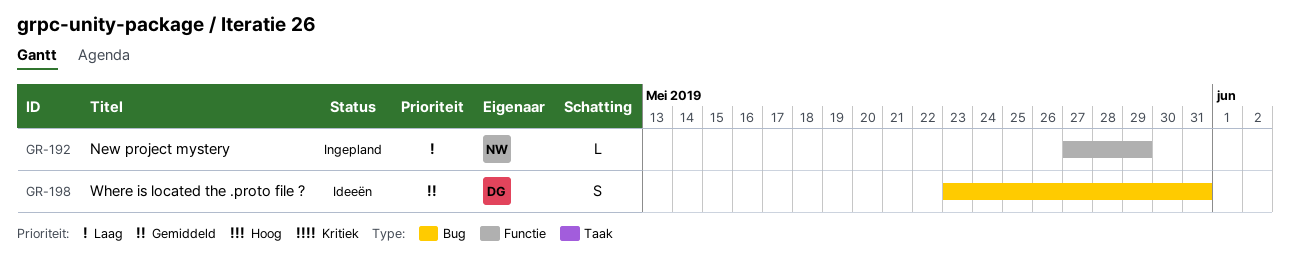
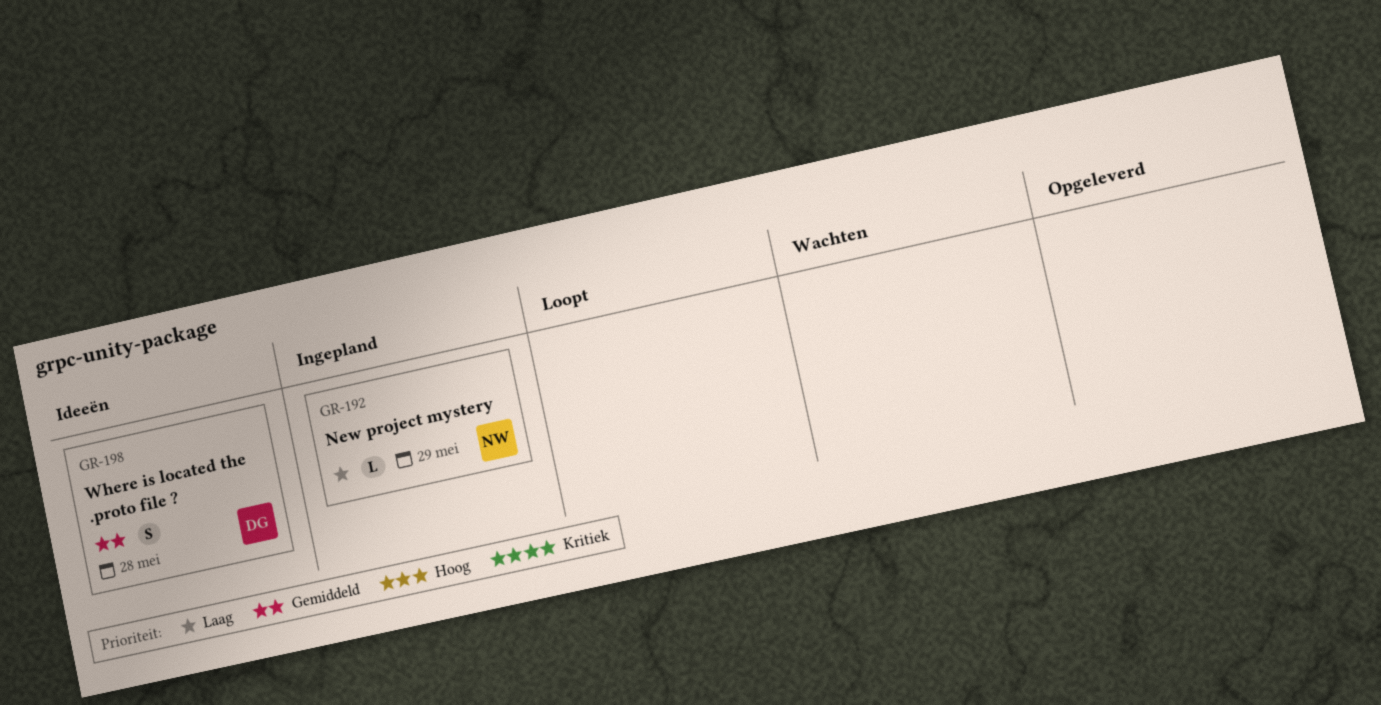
GR-198, due: May 31 -> May 28

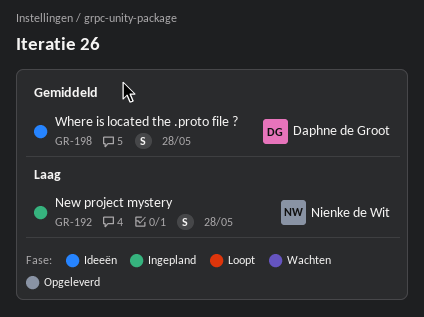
GR-192, estimate: L -> S
GR-192, due: May 29 -> May 28

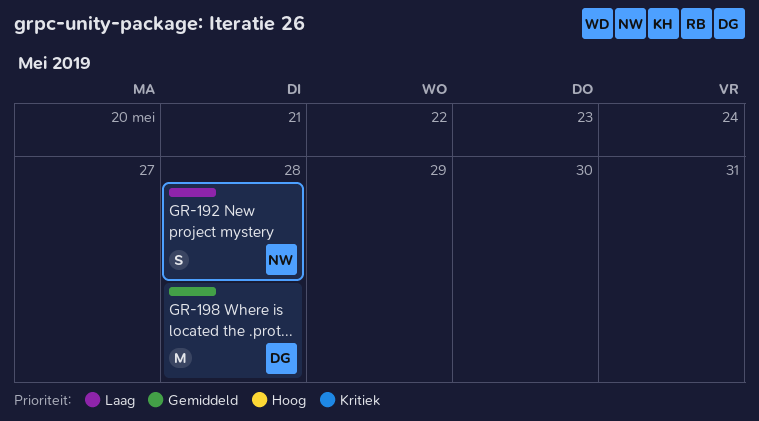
GR-198, estimate: S -> M

